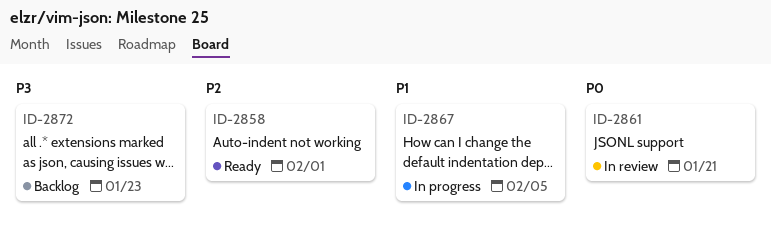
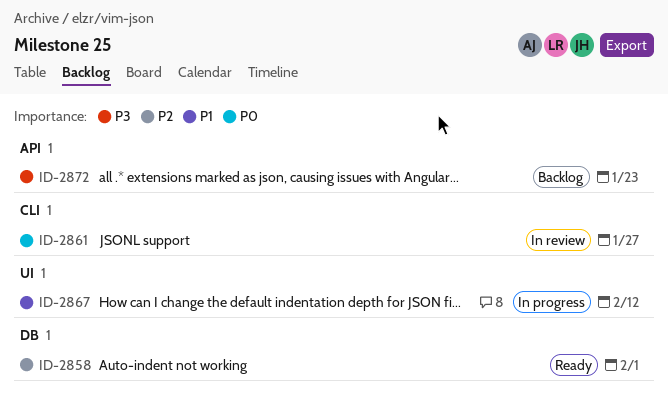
ID-2861, due: Jan 21 -> Jan 27
ID-2867, due: Feb 5 -> Feb 12

